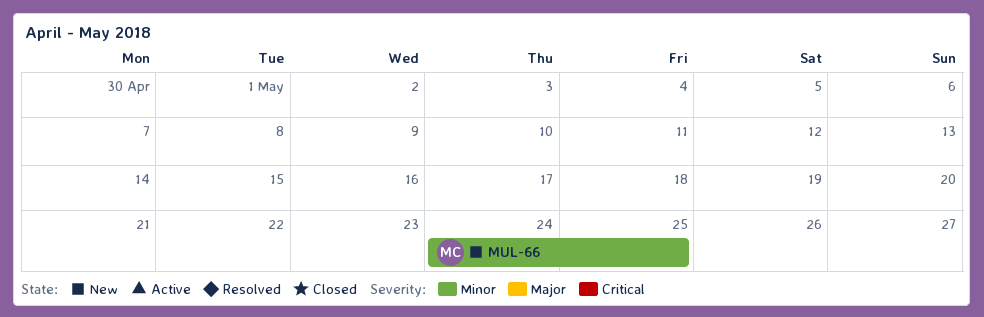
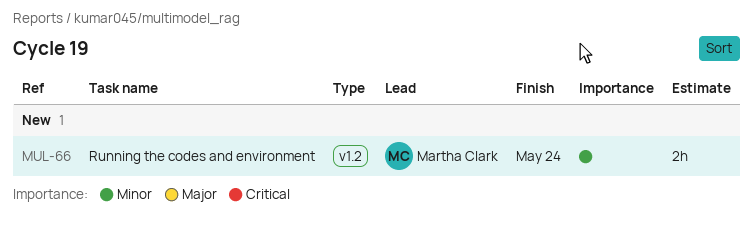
MUL-66, due: May 25 -> May 24

